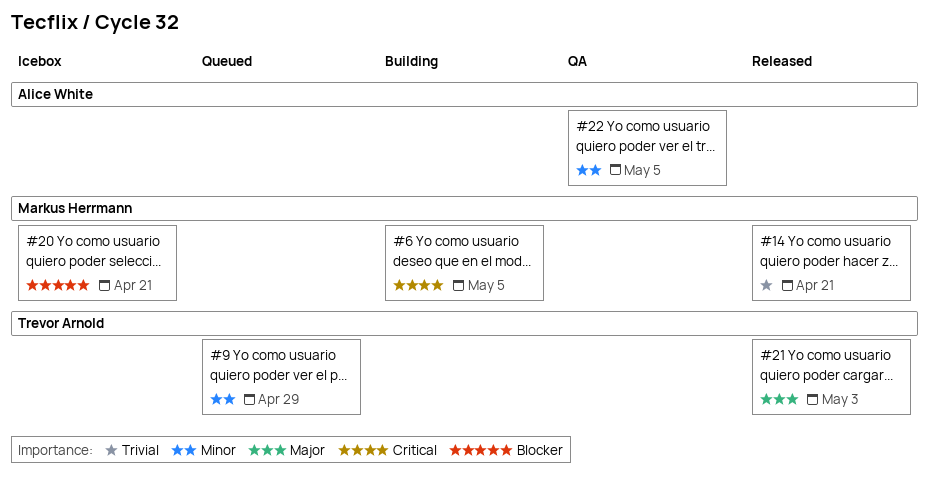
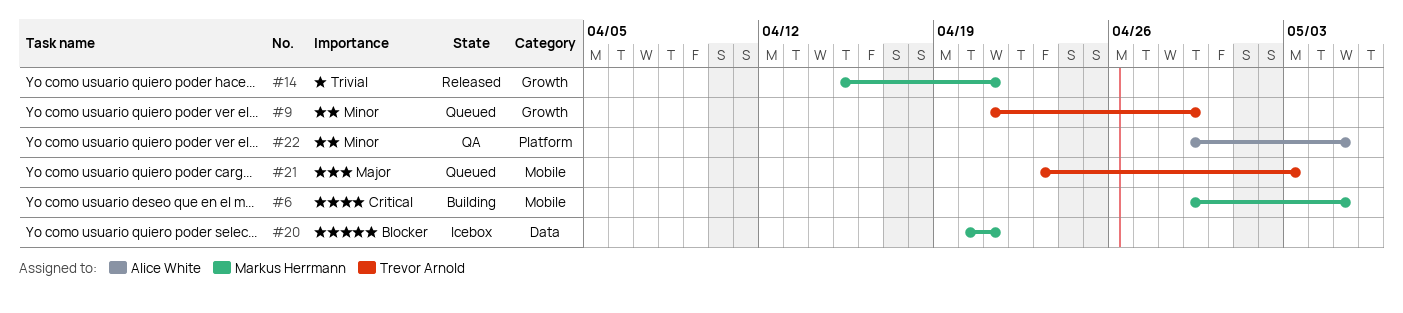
#21, status: Released -> Queued

